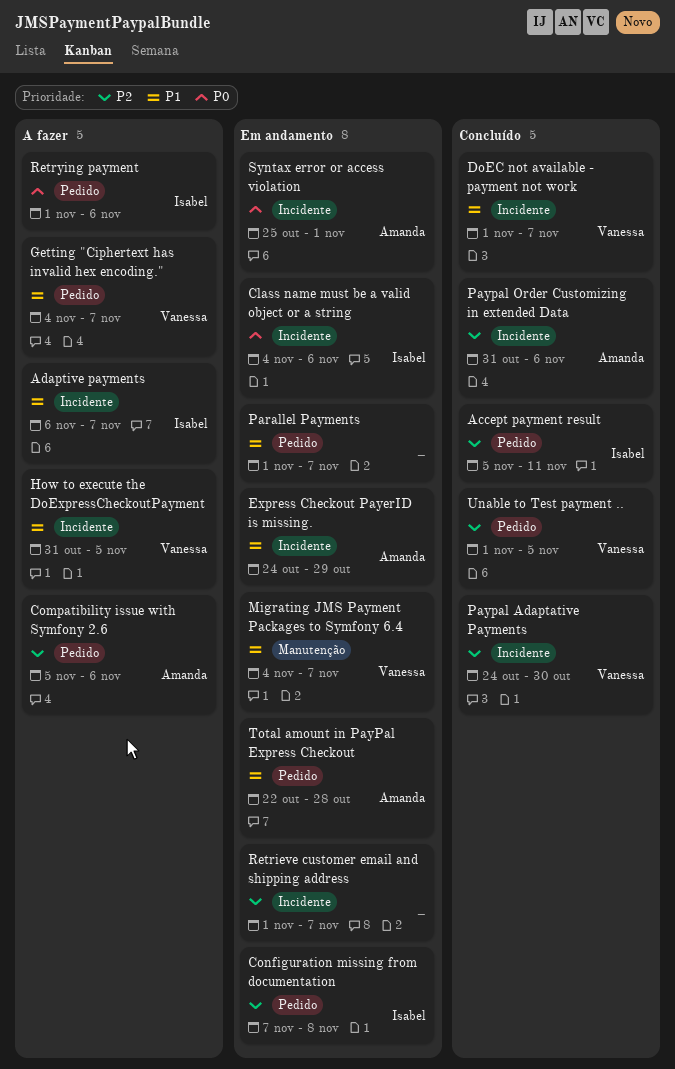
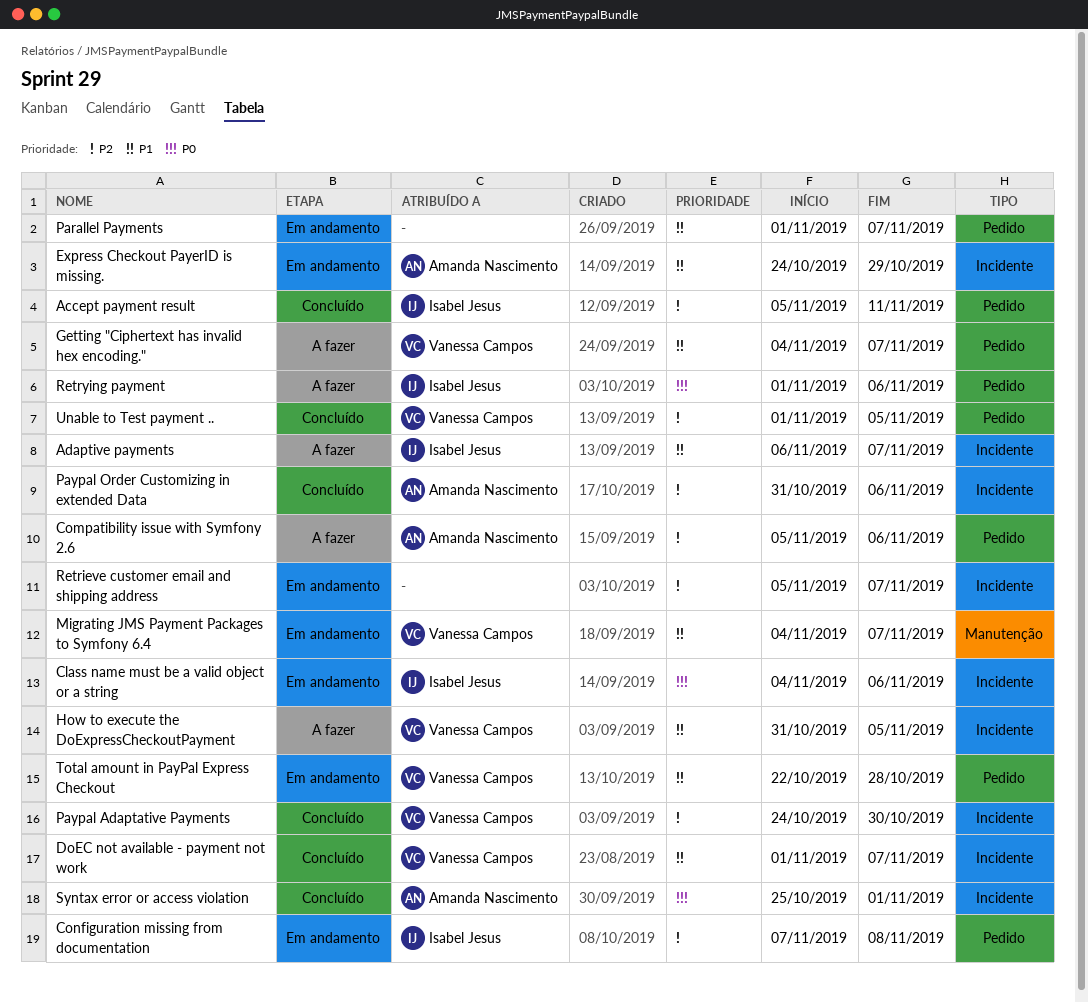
Retrieve customer email and shipping address, start: Nov 1 -> Nov 5
Syntax error or access violation, status: Em andamento -> Concluído
Total amount in PayPal Express Checkout, owner: Amanda Nascimento -> Vanessa Campos

